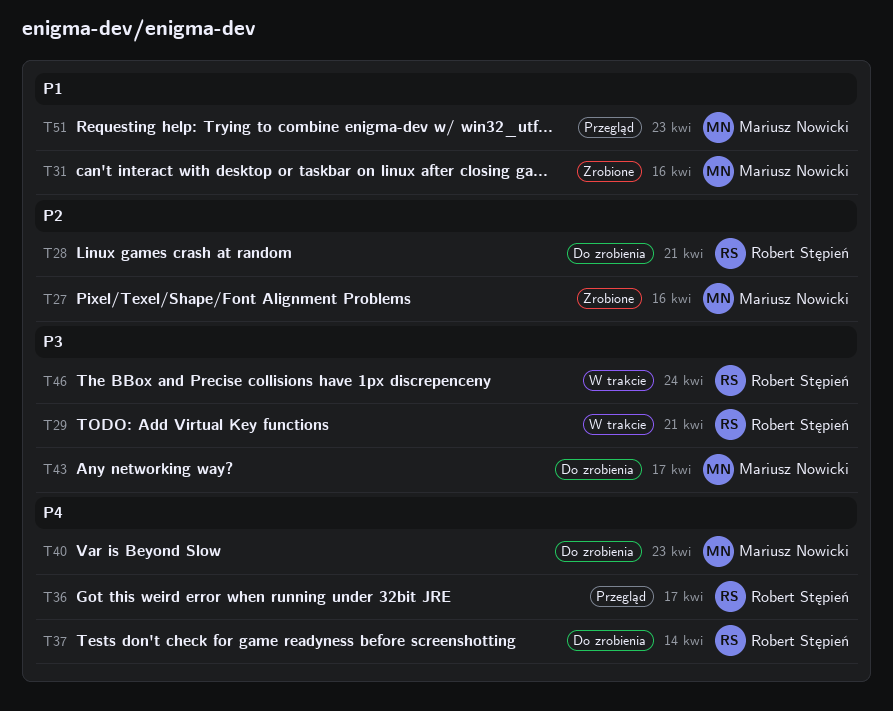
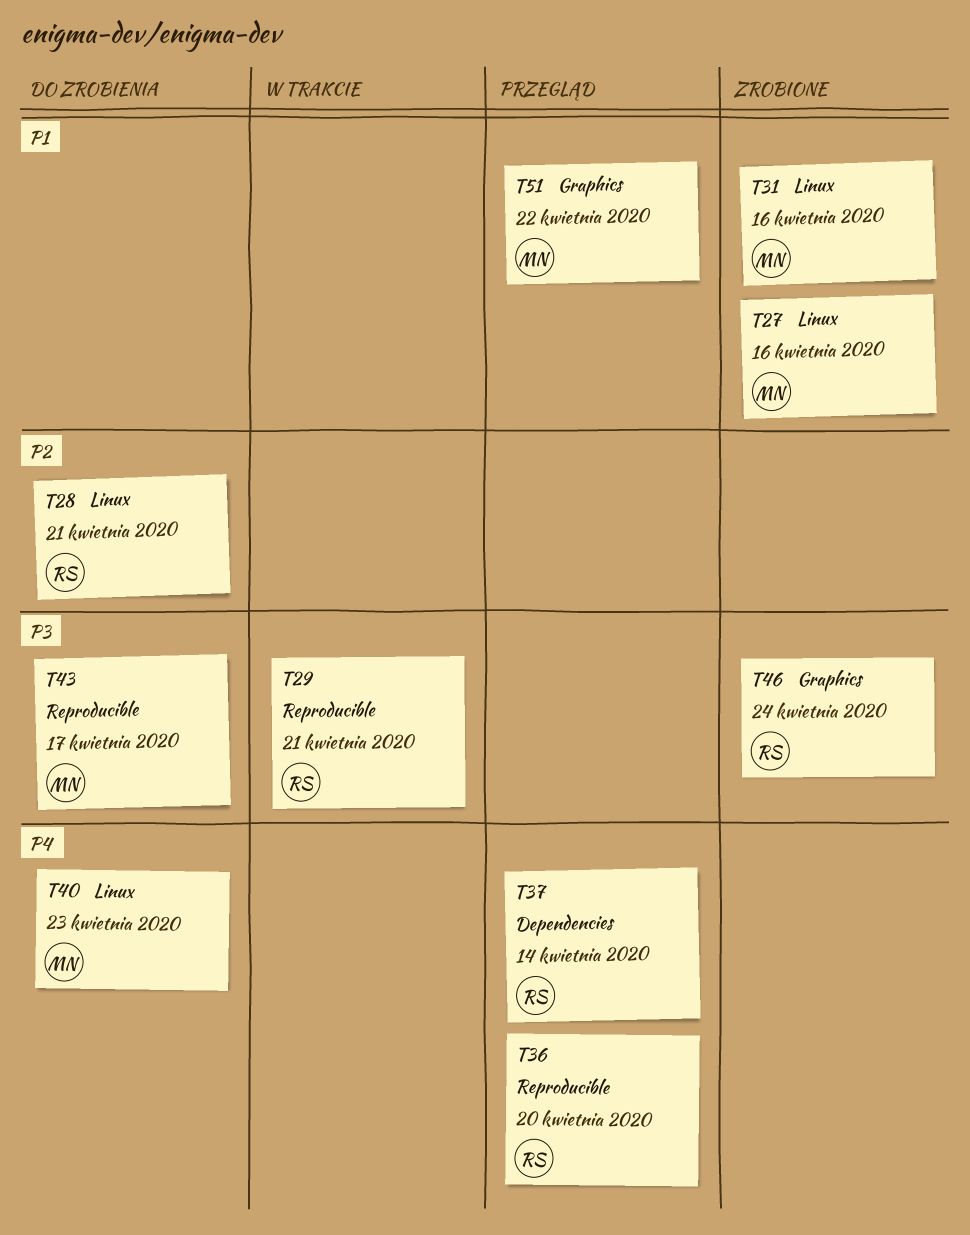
T27, priority: P2 -> P1
T36, due: Apr 17 -> Apr 20
T37, status: Do zrobienia -> Przegląd
T46, status: W trakcie -> Zrobione
T51, due: Apr 23 -> Apr 22

